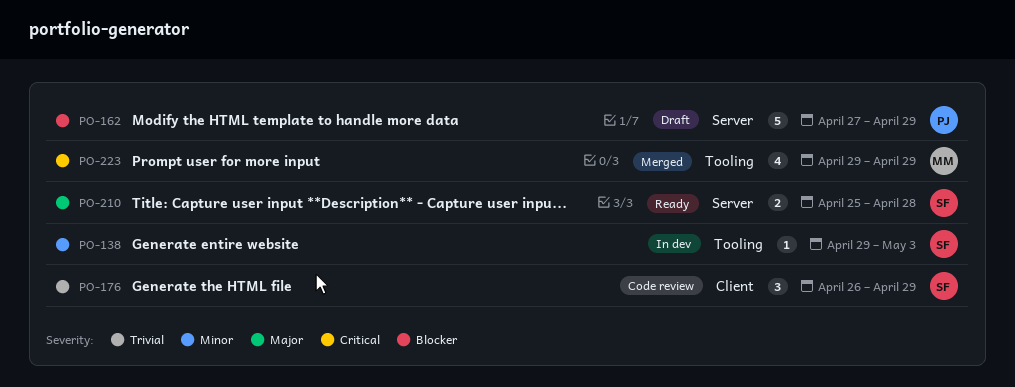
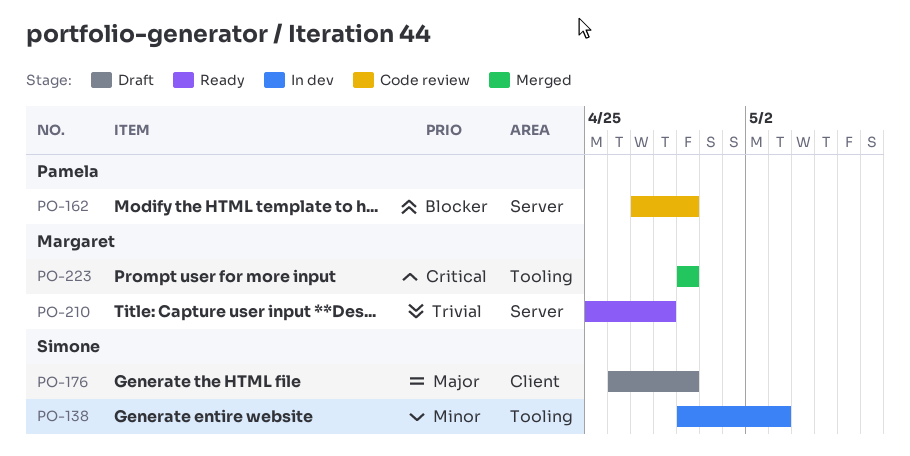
PO-162, status: Draft -> Code review
PO-176, status: Code review -> Draft
PO-176, priority: Trivial -> Major
PO-210, owner: Simone -> Margaret
PO-210, priority: Major -> Trivial

